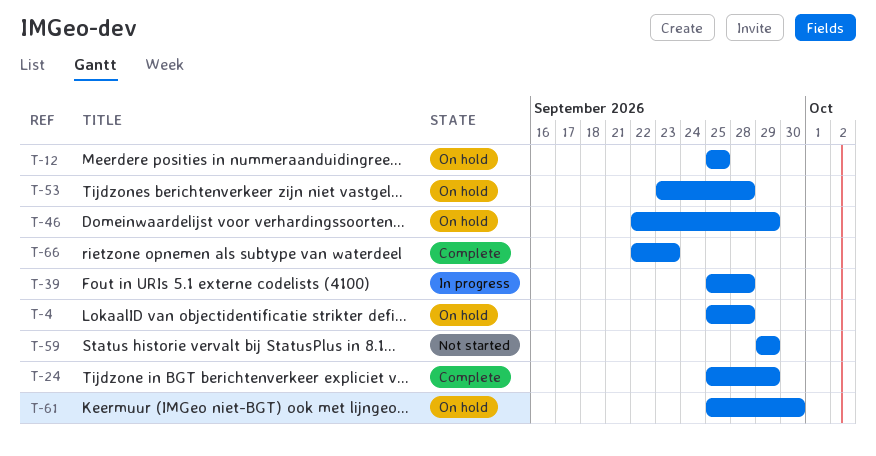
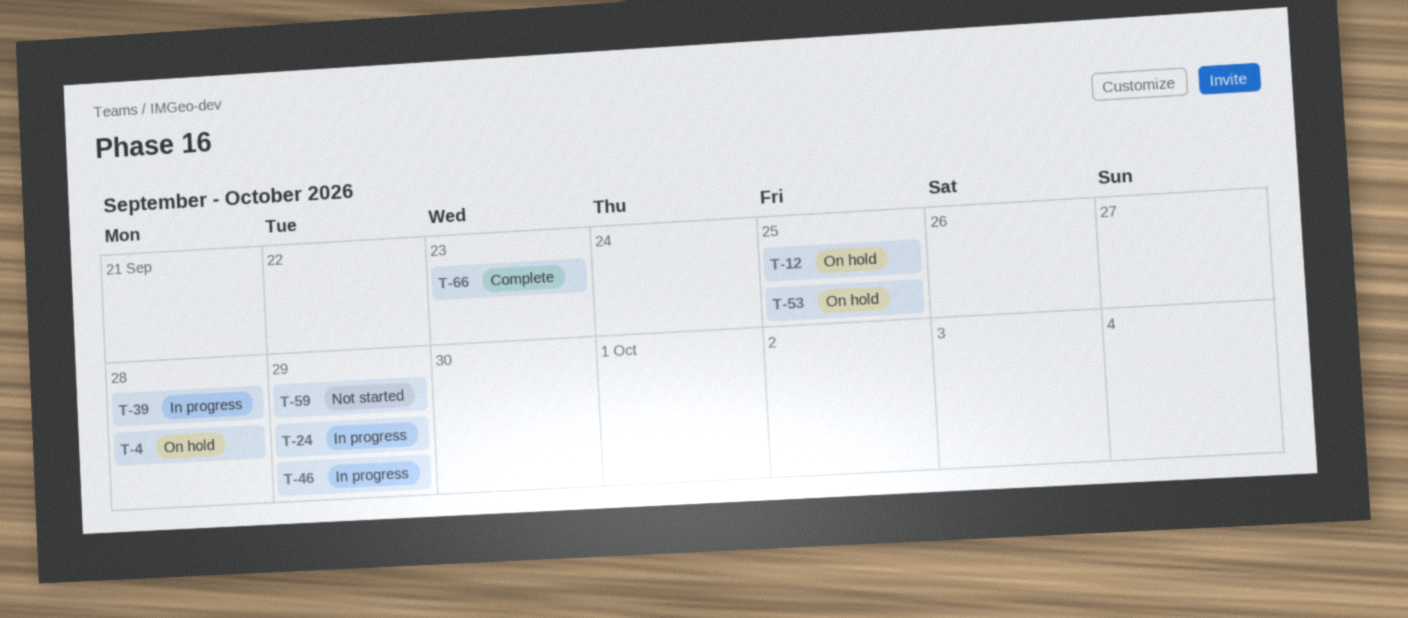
T-24, status: Complete -> In progress
T-46, status: On hold -> In progress
T-53, due: Sep 28 -> Sep 25
T-61: present -> none

